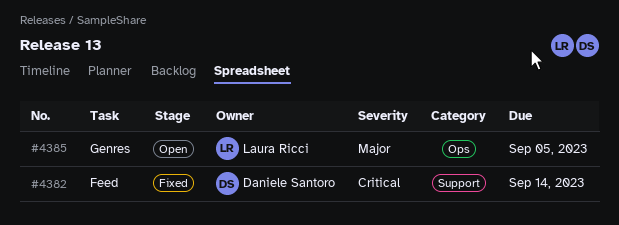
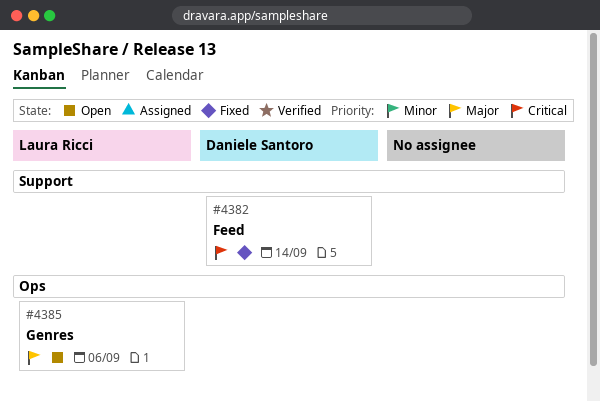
#4385, due: Sep 5 -> Sep 6

